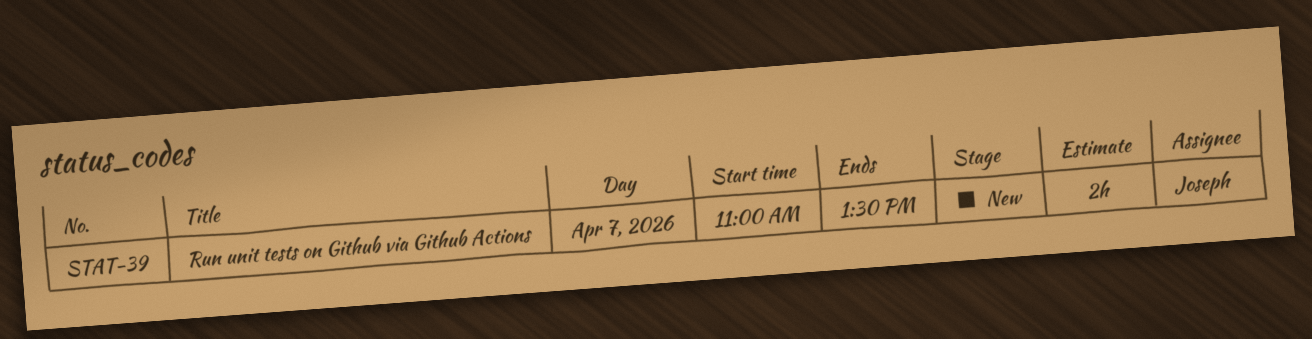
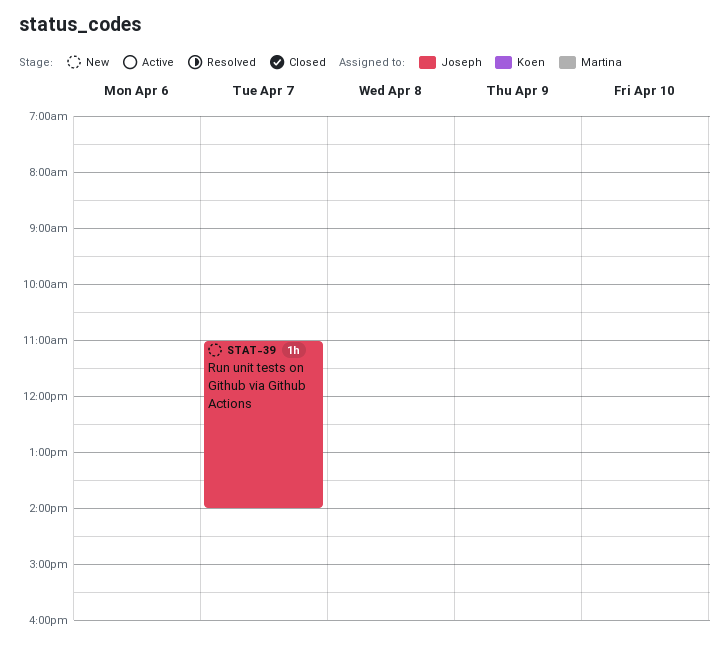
STAT-39, estimate: 2h -> 1h
STAT-39, ends: 13:30 -> 14:00

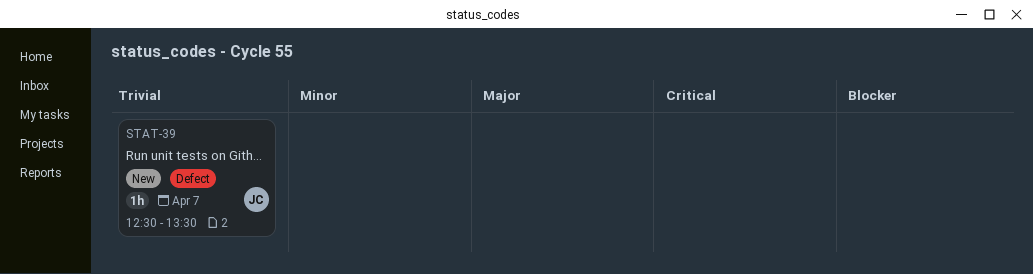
STAT-39, begins: 11:00 -> 12:30
STAT-39, ends: 14:00 -> 13:30

